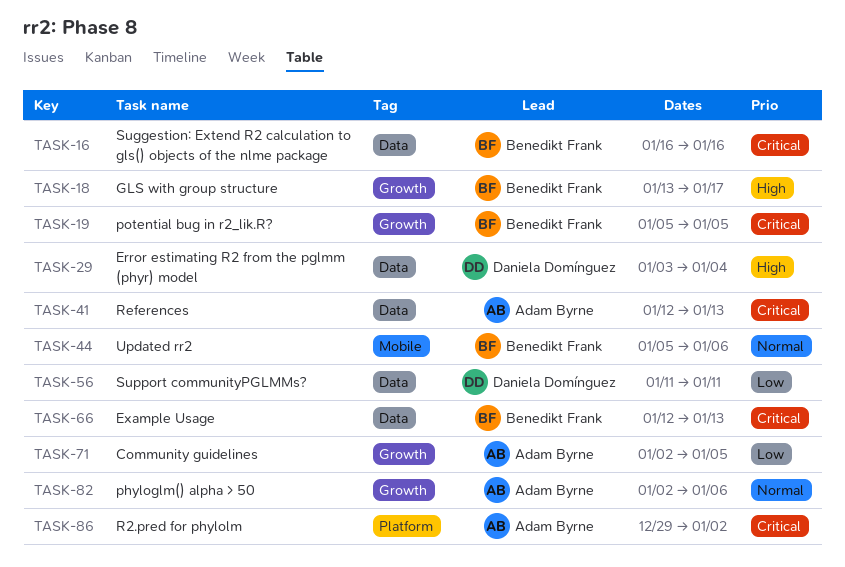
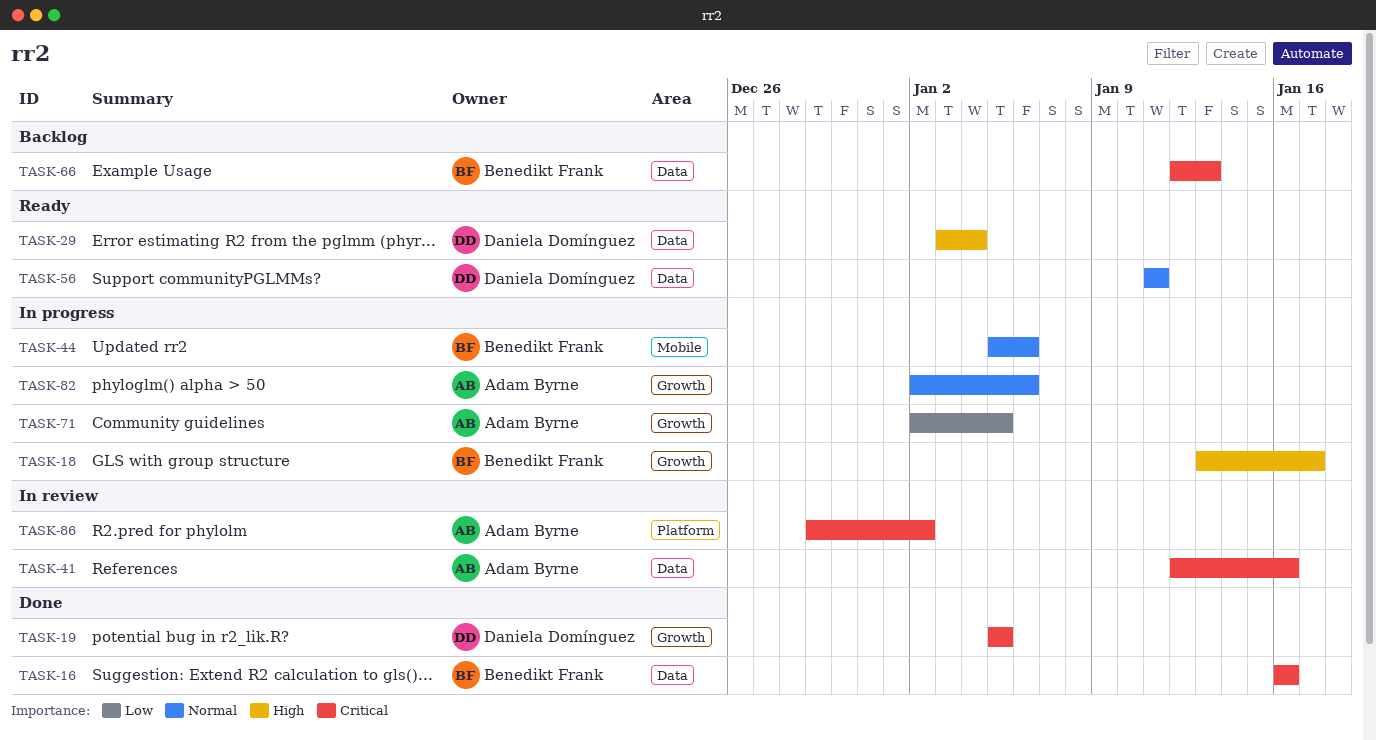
TASK-19, owner: Benedikt Frank -> Daniela Domínguez
TASK-41, due: Jan 13 -> Jan 16
TASK-56, priority: Low -> Normal

